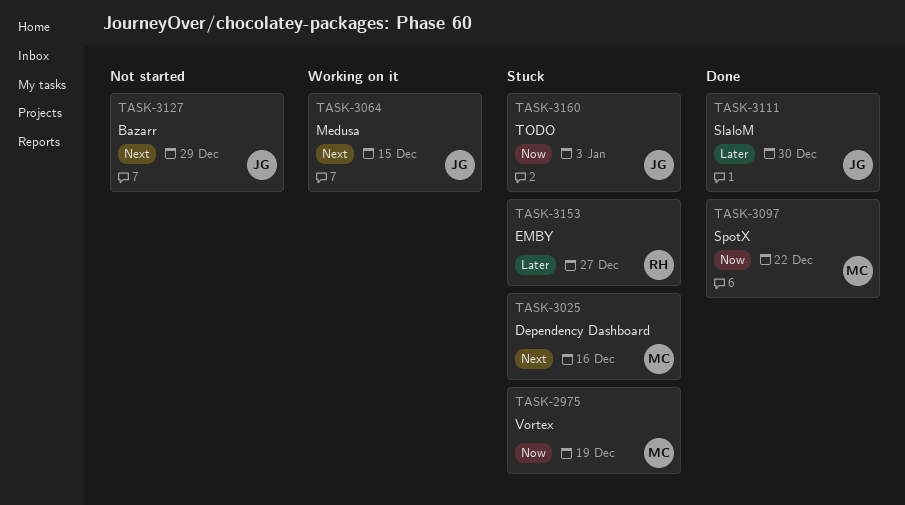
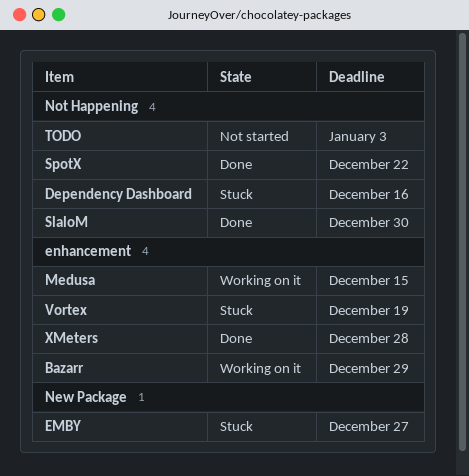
Bazarr, status: Not started -> Working on it
TODO, status: Stuck -> Not started
XMeters: none -> present

